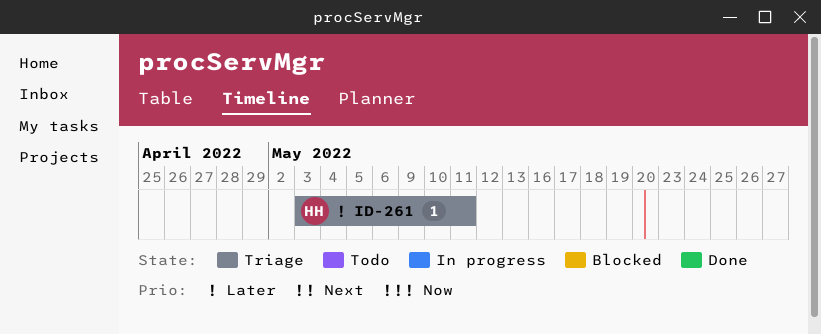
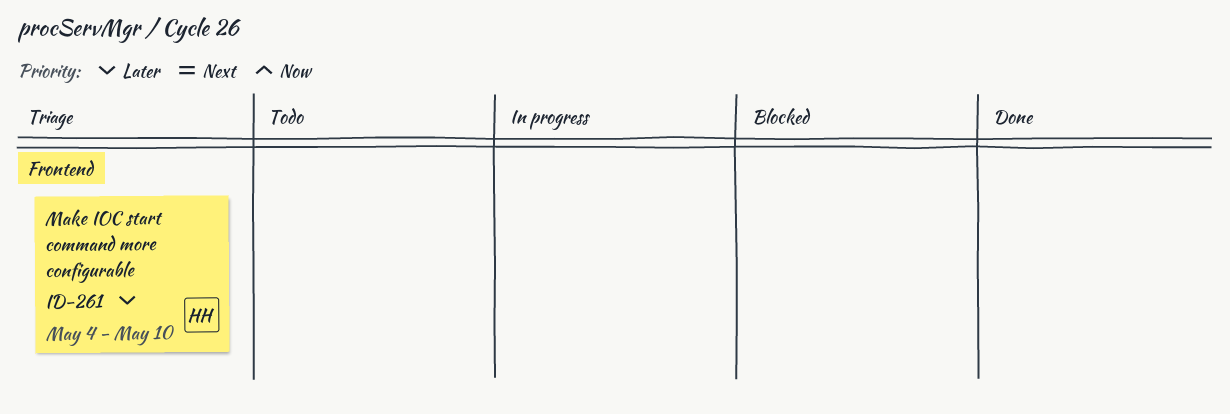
ID-261, start: May 3 -> May 4
ID-261, due: May 11 -> May 10

